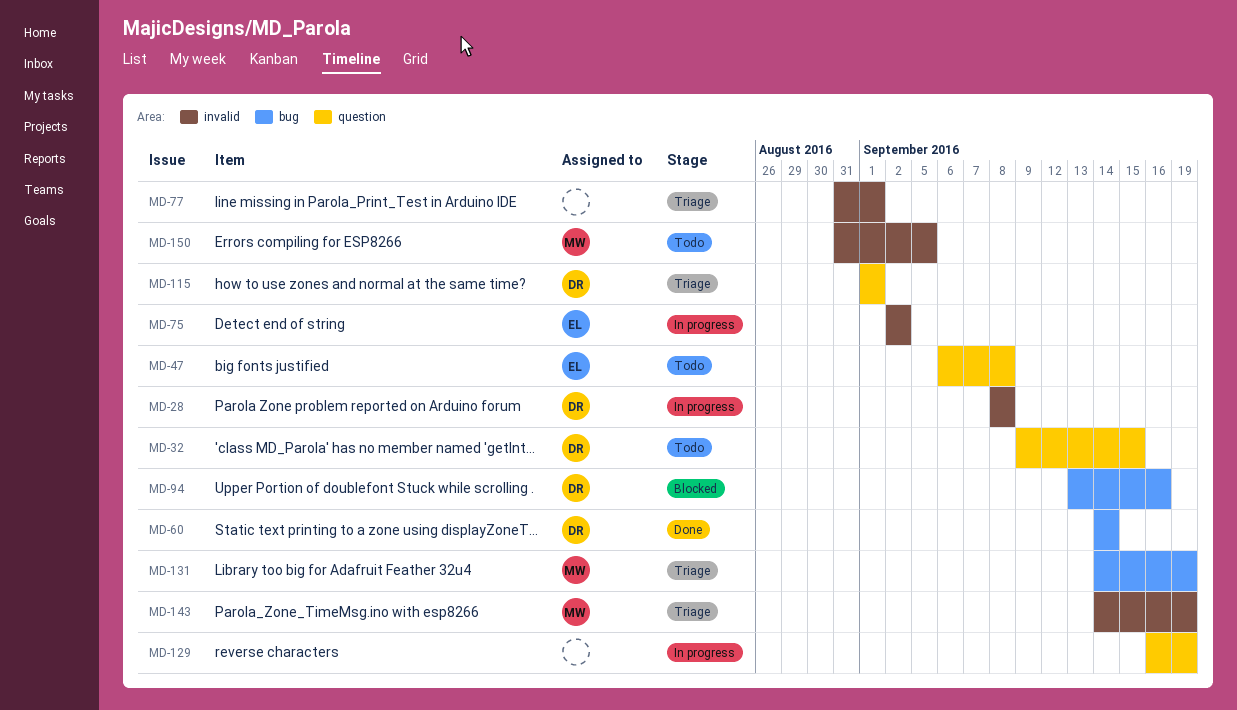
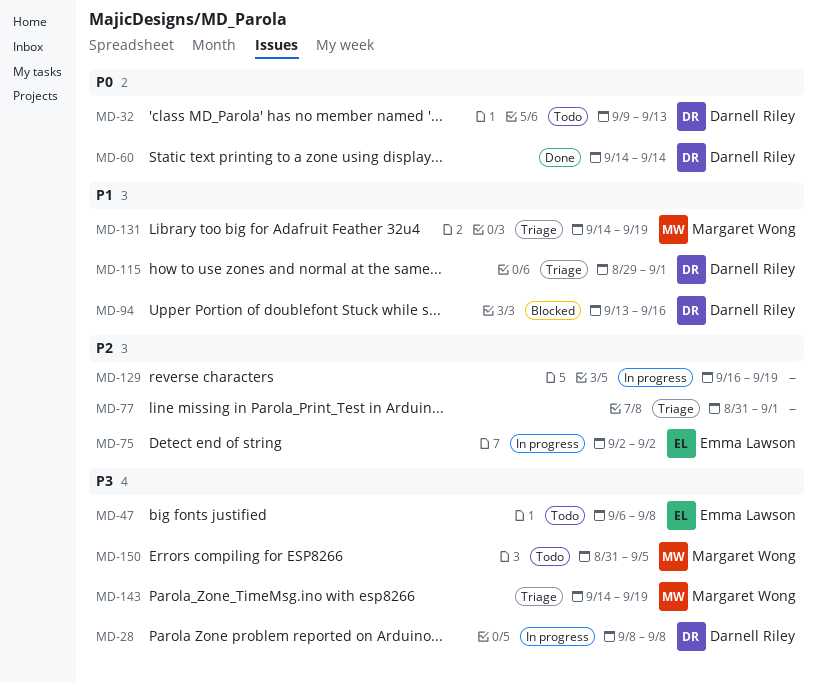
MD-32, due: Sep 15 -> Sep 13
MD-115, start: Sep 1 -> Aug 29

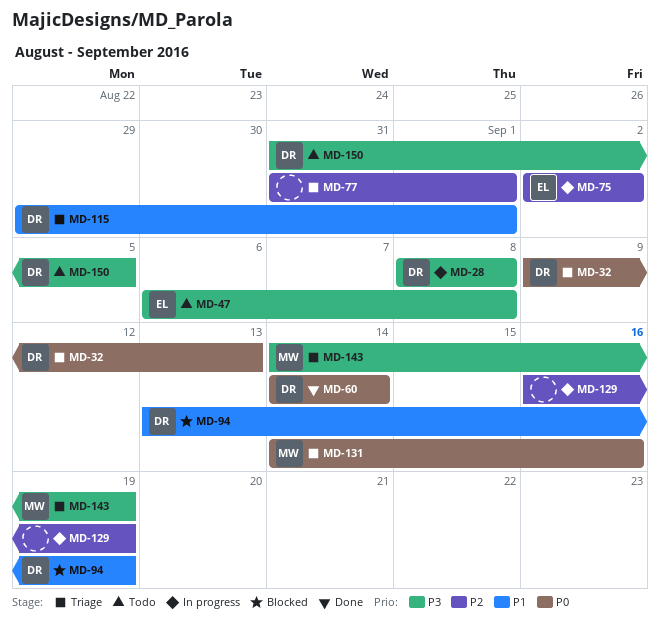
MD-32, status: Todo -> Triage
MD-94, due: Sep 16 -> Sep 19
MD-131, priority: P1 -> P0
MD-131, due: Sep 19 -> Sep 16
MD-150, owner: Margaret Wong -> Darnell Riley

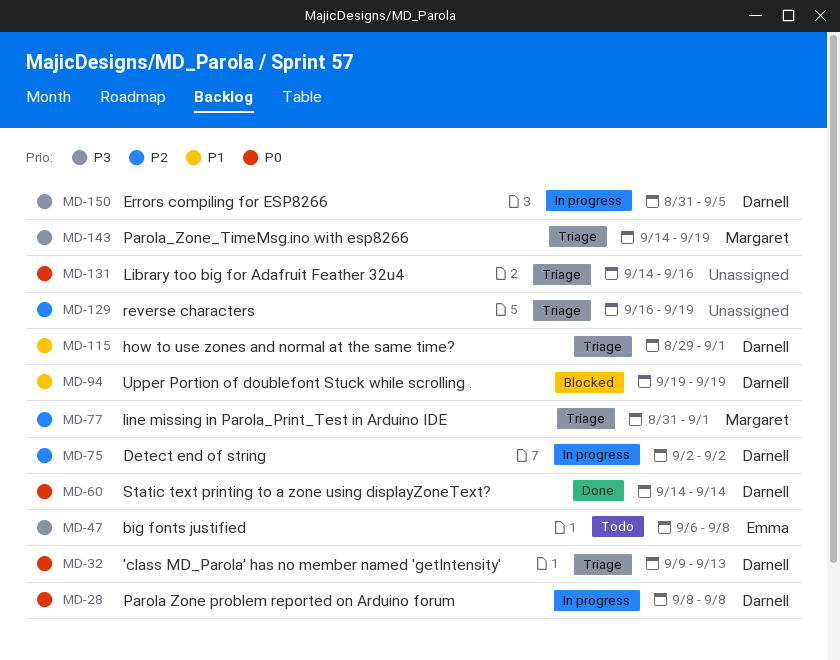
MD-28, priority: P3 -> P0
MD-75, owner: Emma -> Darnell
MD-77, owner: none -> Margaret
MD-94, start: Sep 13 -> Sep 19
MD-129, status: In progress -> Triage
MD-131, owner: Margaret -> none
MD-150, status: Todo -> In progress

